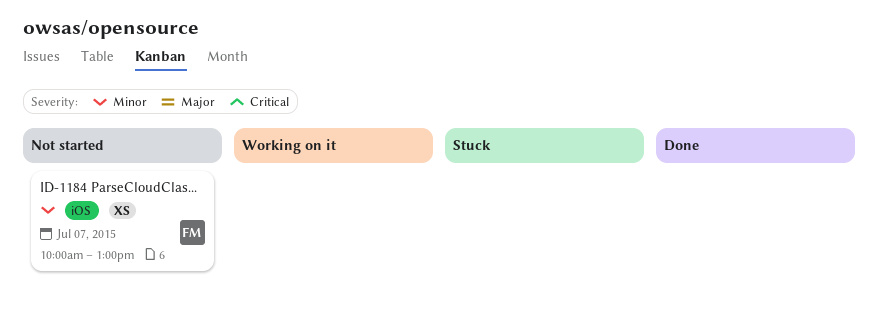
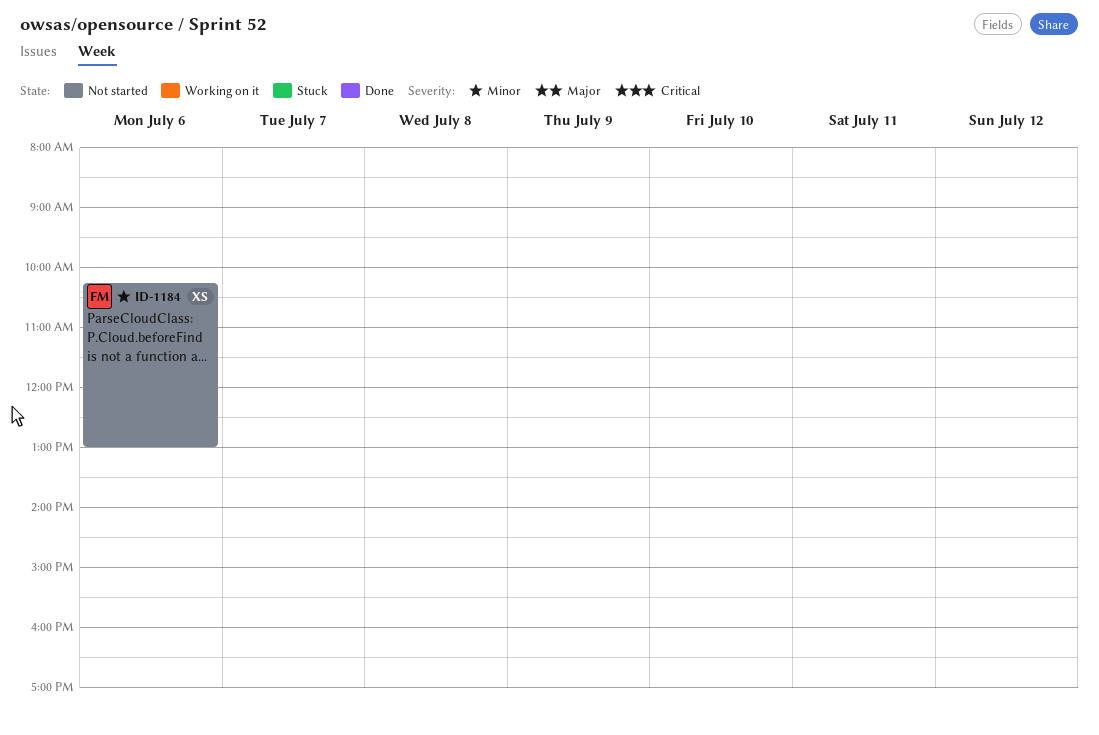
ID-1184, day: Jul 7 -> Jul 6
ID-1184, begins: 10:00 -> 10:15

